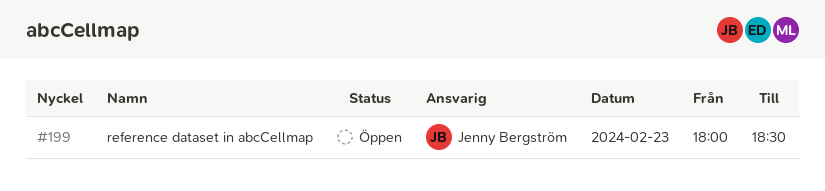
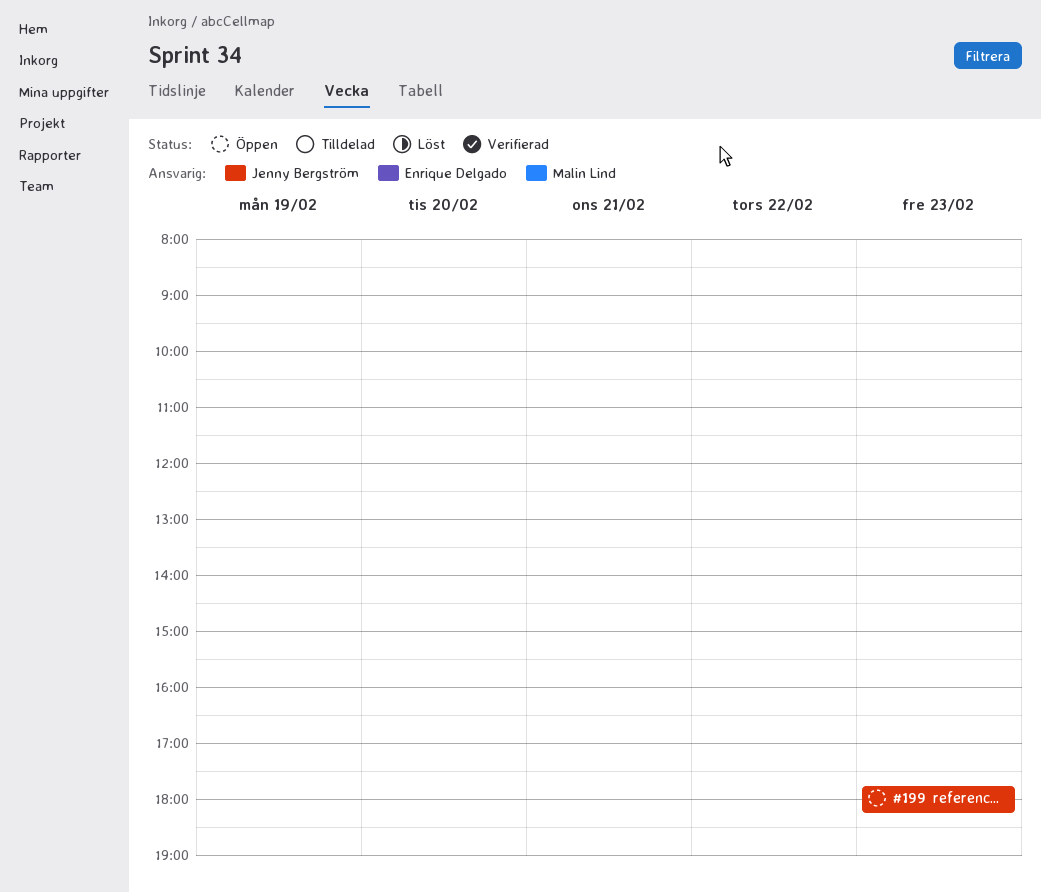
#199, begins: 18:00 -> 17:45
#199, ends: 18:30 -> 18:15

